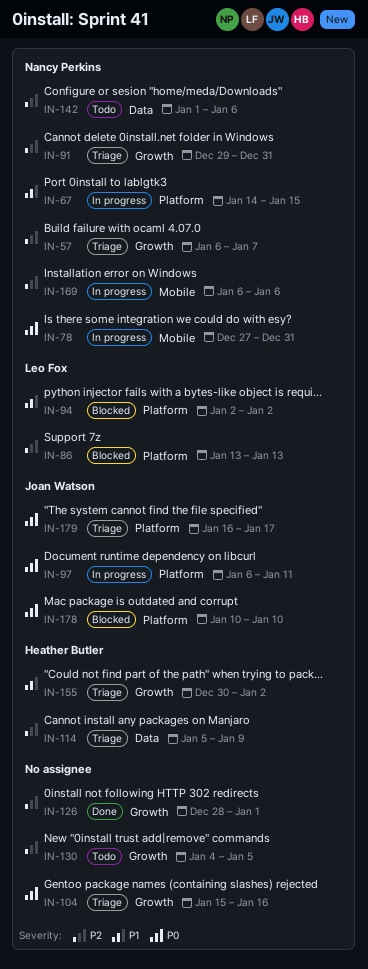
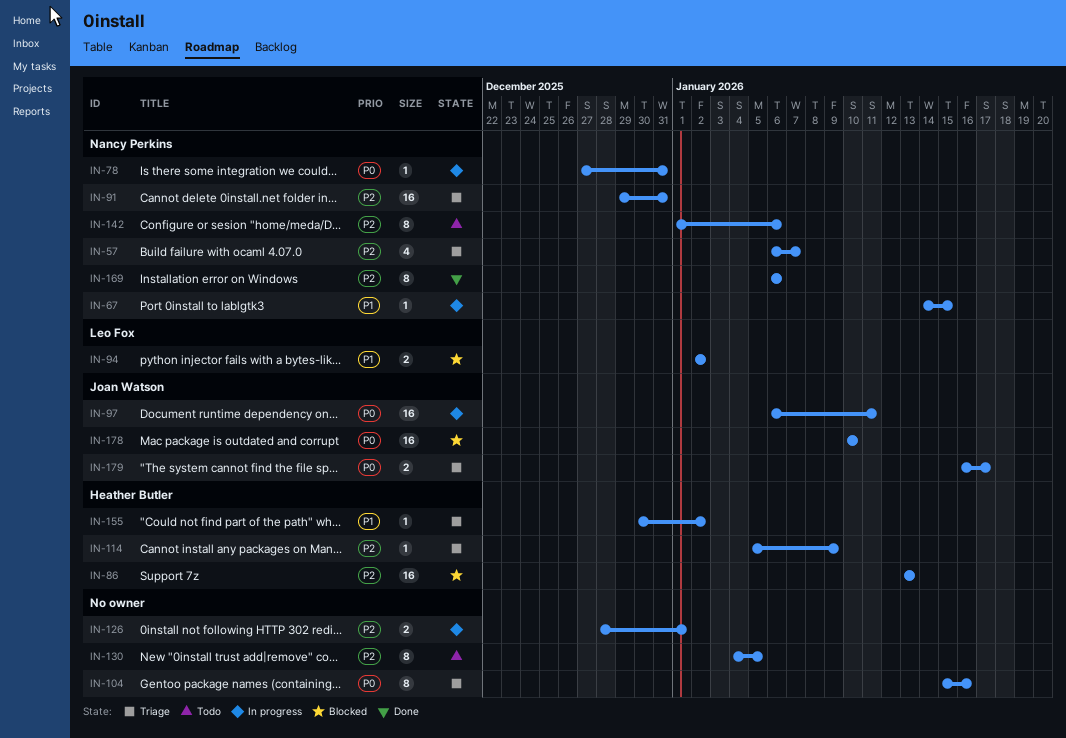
IN-86, owner: Leo Fox -> Heather Butler
IN-126, status: Done -> In progress
IN-169, status: In progress -> Done

